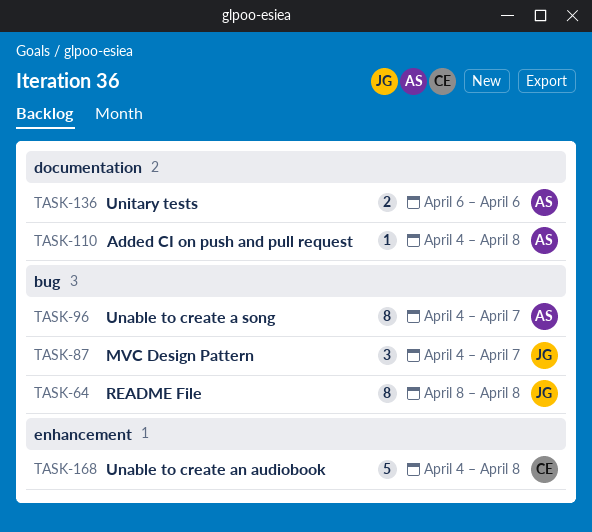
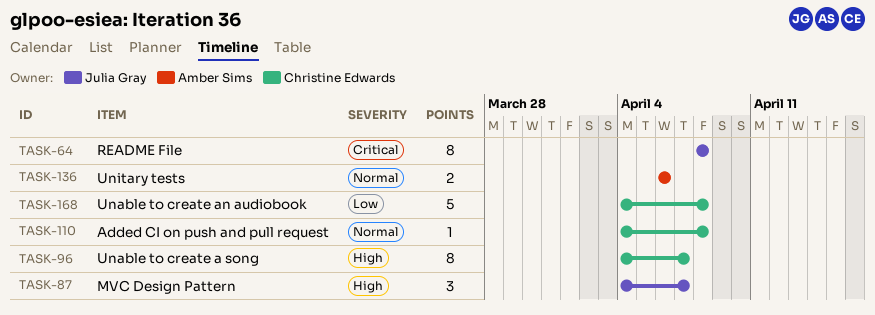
TASK-96, owner: Amber Sims -> Christine Edwards
TASK-110, owner: Amber Sims -> Christine Edwards

